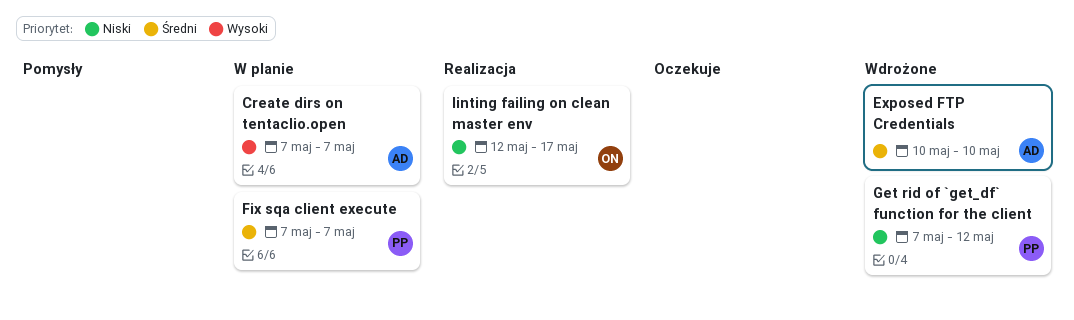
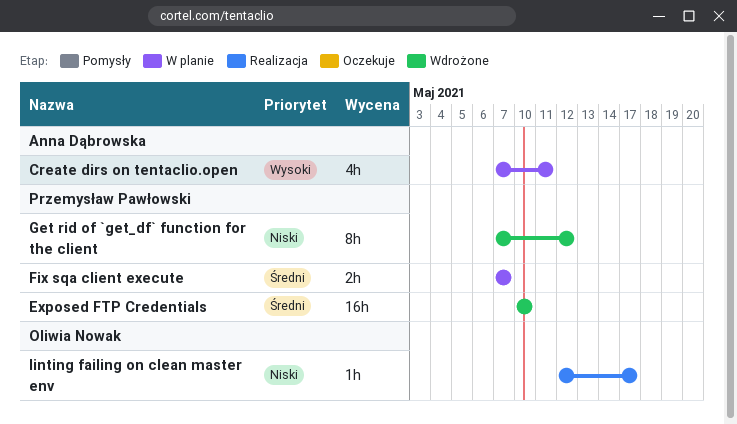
Create dirs on tentaclio.open, due: May 7 -> May 11
Exposed FTP Credentials, owner: Anna Dąbrowska -> Przemysław Pawłowski

